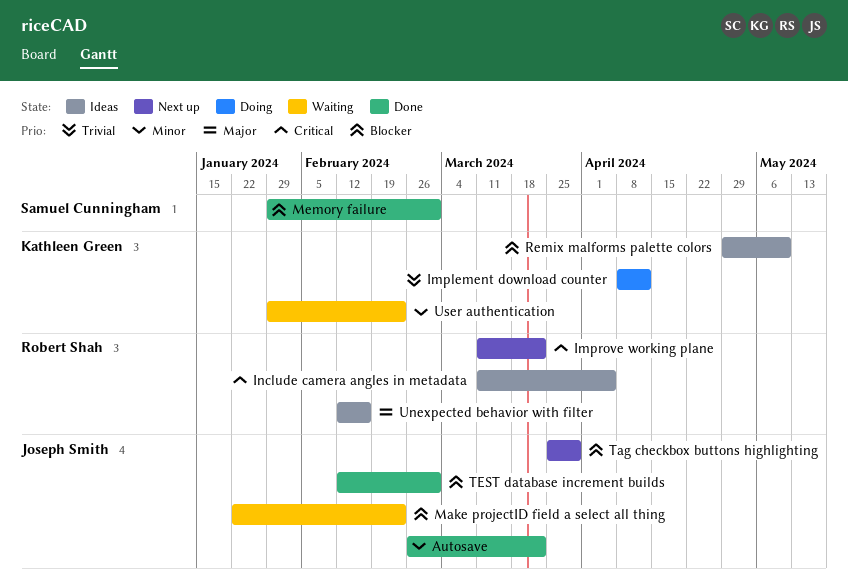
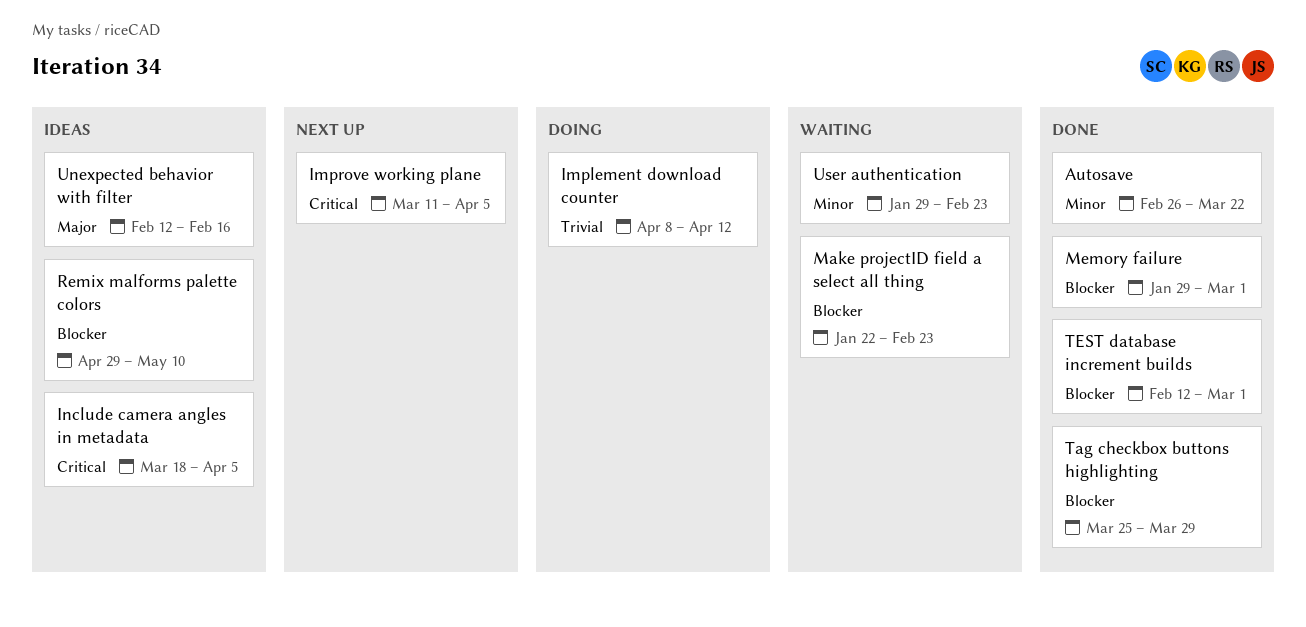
Improve working plane, due: Mar 22 -> Apr 5
Include camera angles in metadata, start: Mar 11 -> Mar 18
Tag checkbox buttons highlighting, status: Next up -> Done

